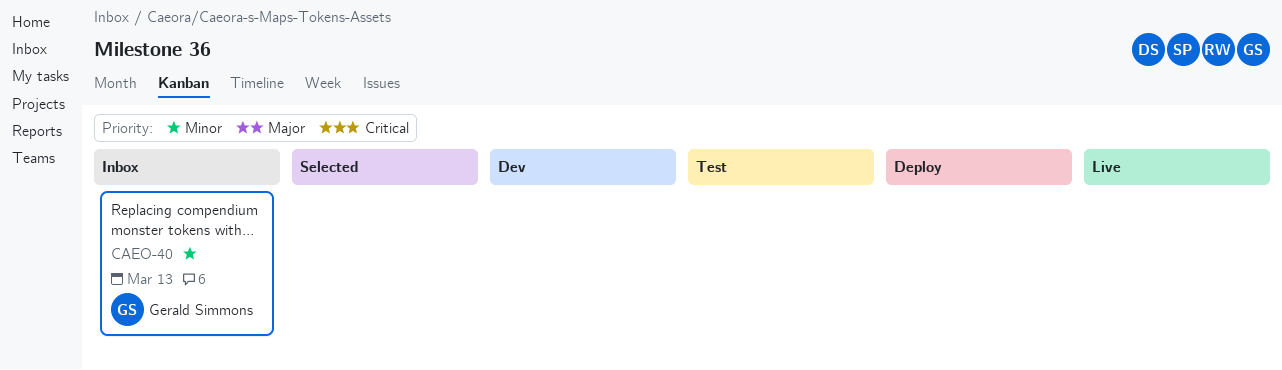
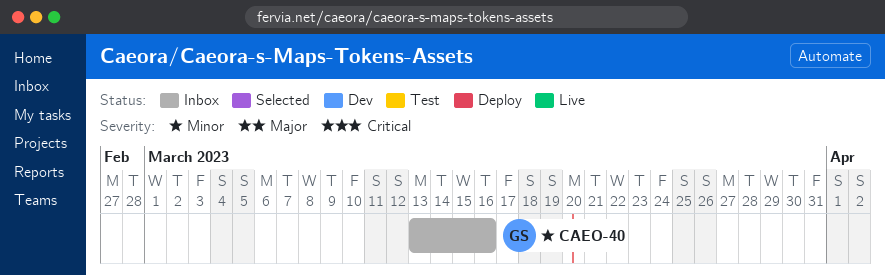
CAEO-40, due: Mar 13 -> Mar 16

